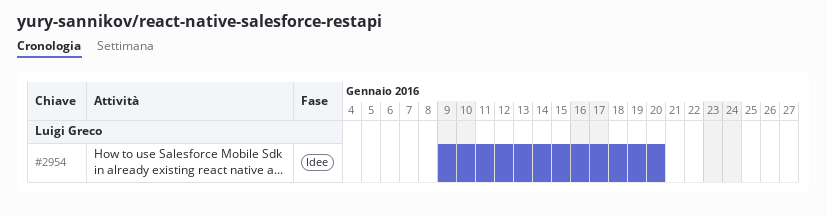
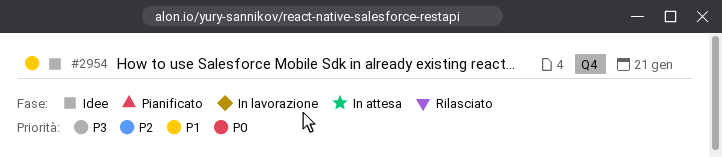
#2954, due: Jan 20 -> Jan 21

